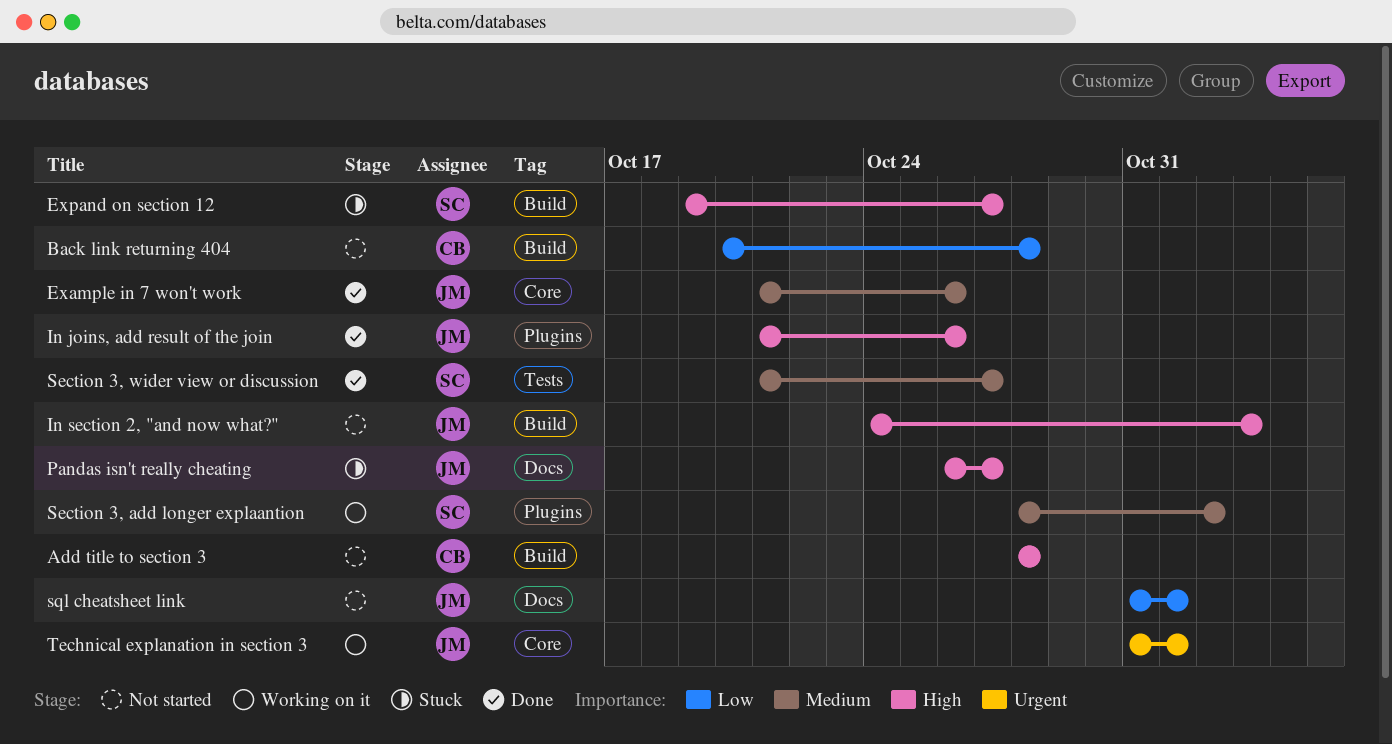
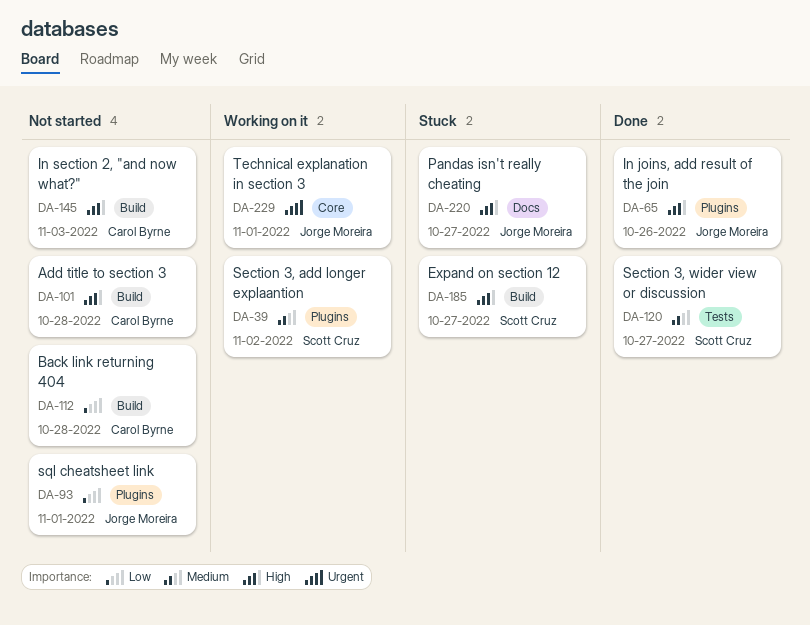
Example in 7 won't work: present -> none
In section 2, "and now what?", owner: Jorge Moreira -> Carol Byrne
sql cheatsheet link, label: Docs -> Plugins

